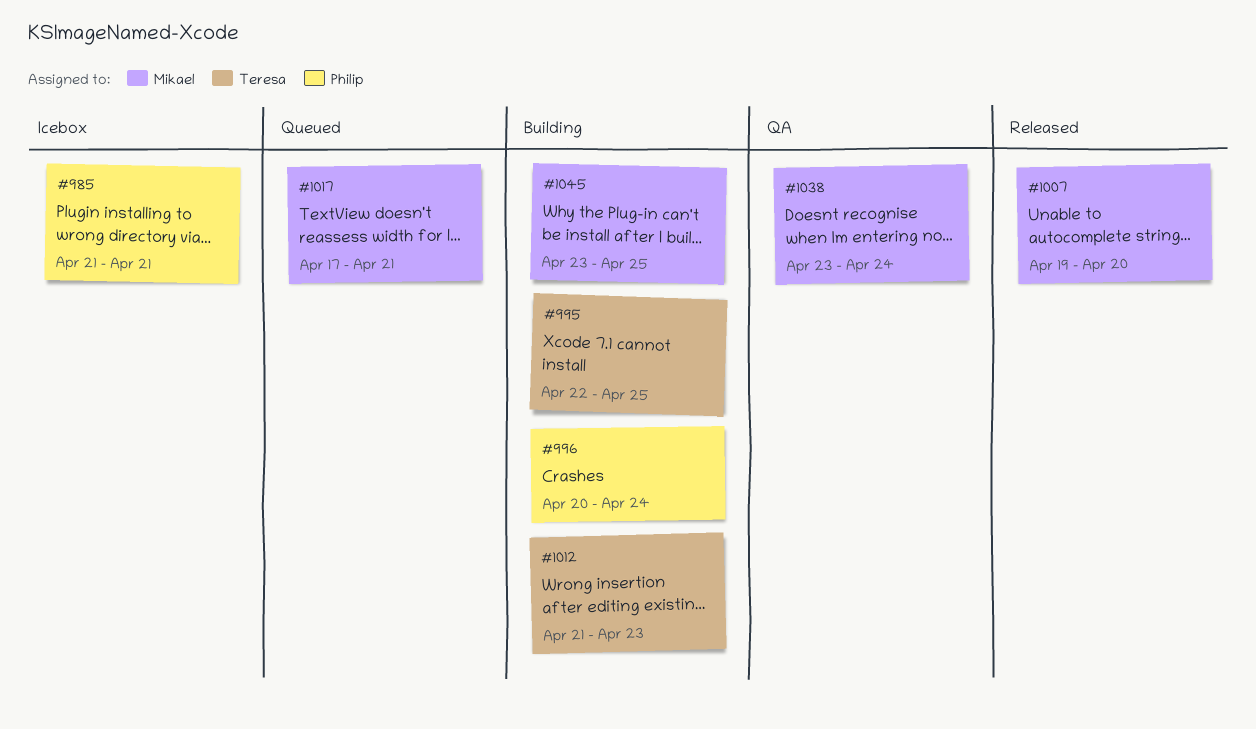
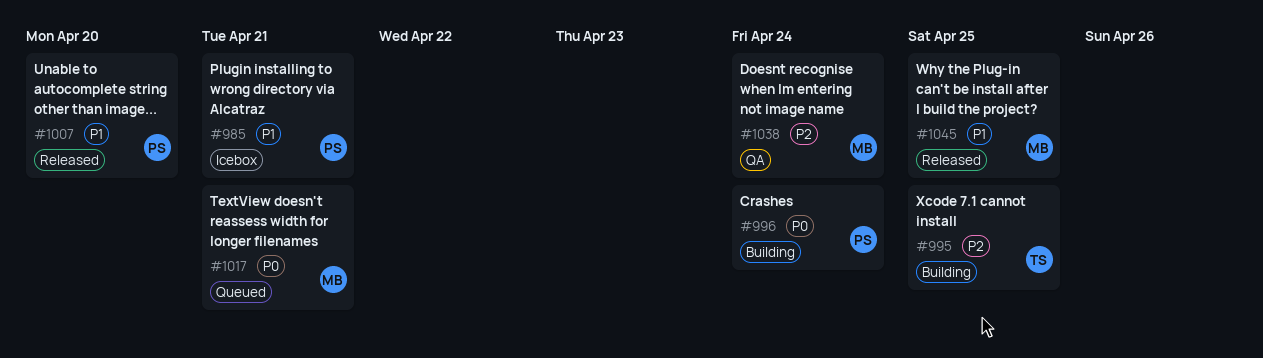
#1007, owner: Mikael -> Philip
#1012: present -> none
#1045, status: Building -> Released

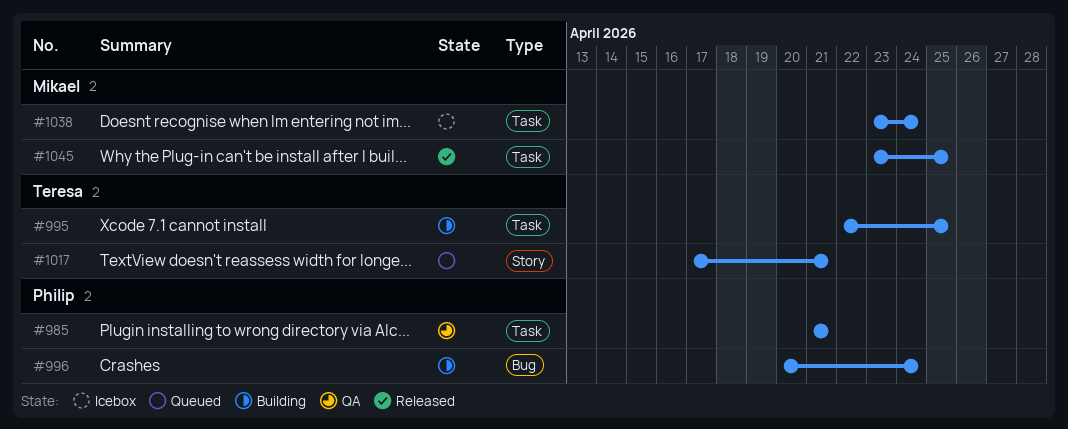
#985, status: Icebox -> QA
#1007: present -> none
#1017, owner: Mikael -> Teresa
#1038, status: QA -> Icebox

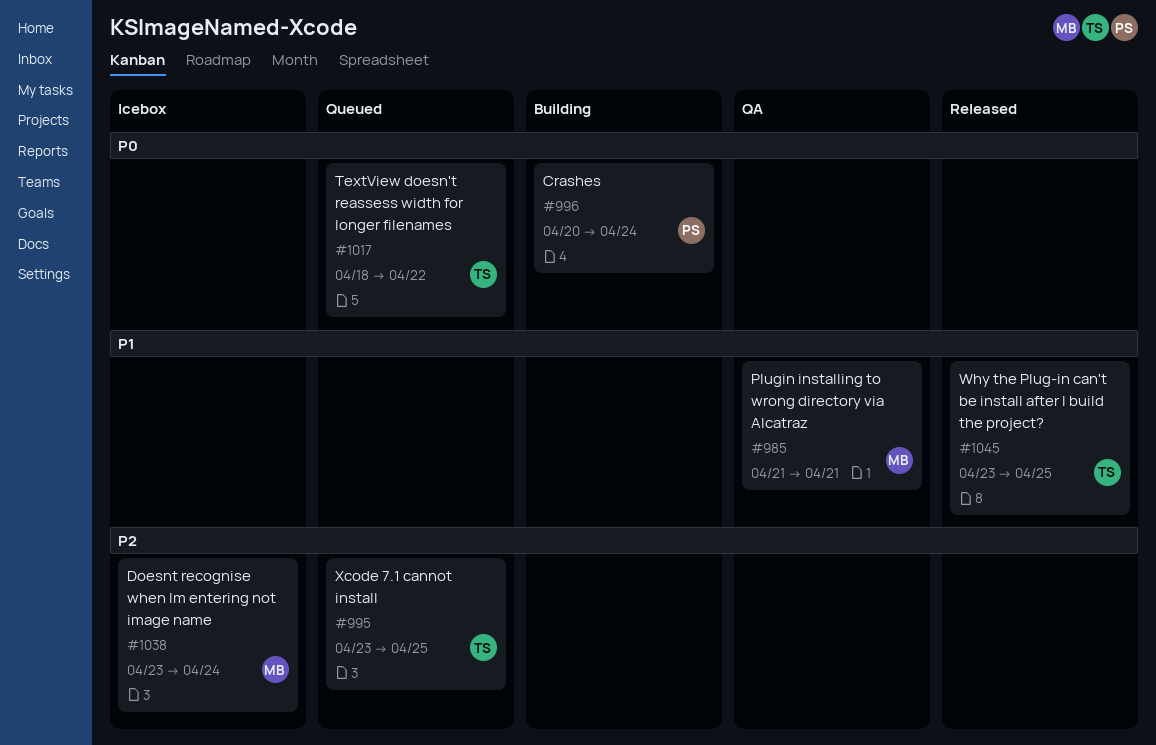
#985, owner: Philip -> Mikael
#995, status: Building -> Queued
#995, start: Apr 22 -> Apr 23
#1017, start: Apr 17 -> Apr 18
#1017, due: Apr 21 -> Apr 22
#1045, owner: Mikael -> Teresa

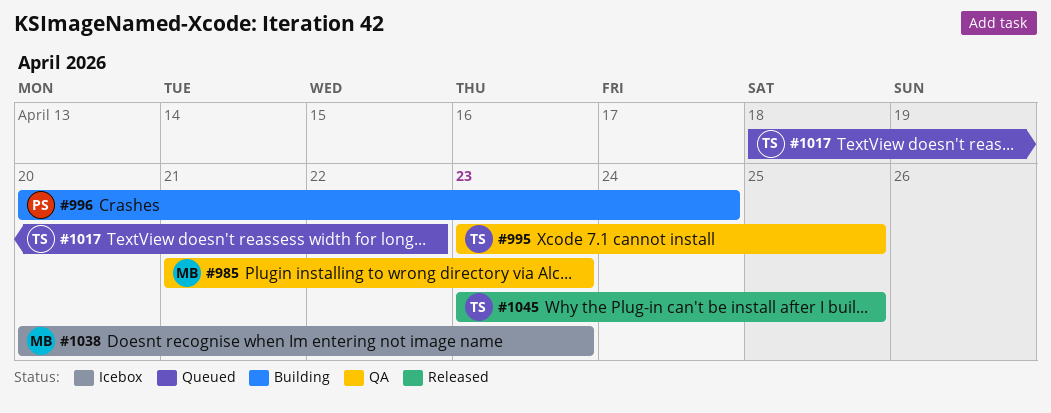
#985, due: Apr 21 -> Apr 23
#995, status: Queued -> QA
#1038, start: Apr 23 -> Apr 20
#1038, due: Apr 24 -> Apr 23

